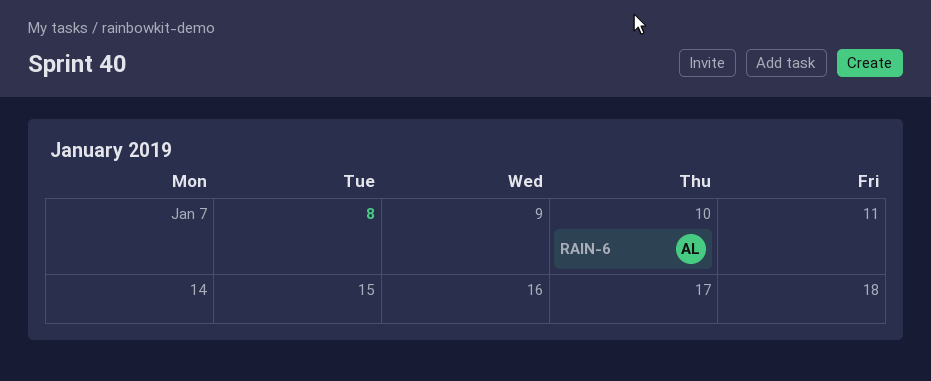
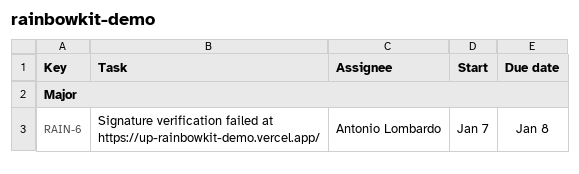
RAIN-6, due: Jan 10 -> Jan 8

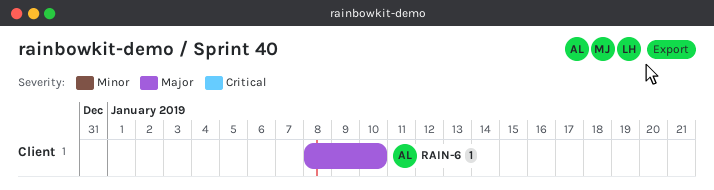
RAIN-6, start: Jan 7 -> Jan 8
RAIN-6, due: Jan 8 -> Jan 10

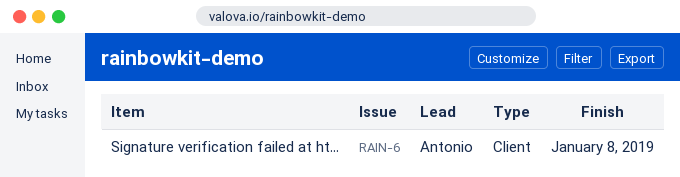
RAIN-6, due: Jan 10 -> Jan 8

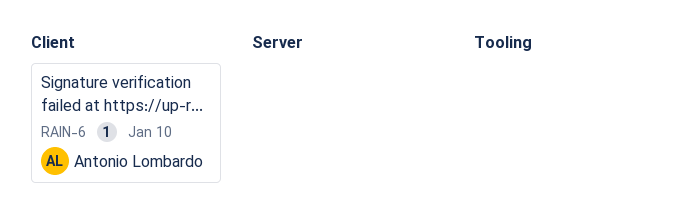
RAIN-6, due: Jan 8 -> Jan 10

